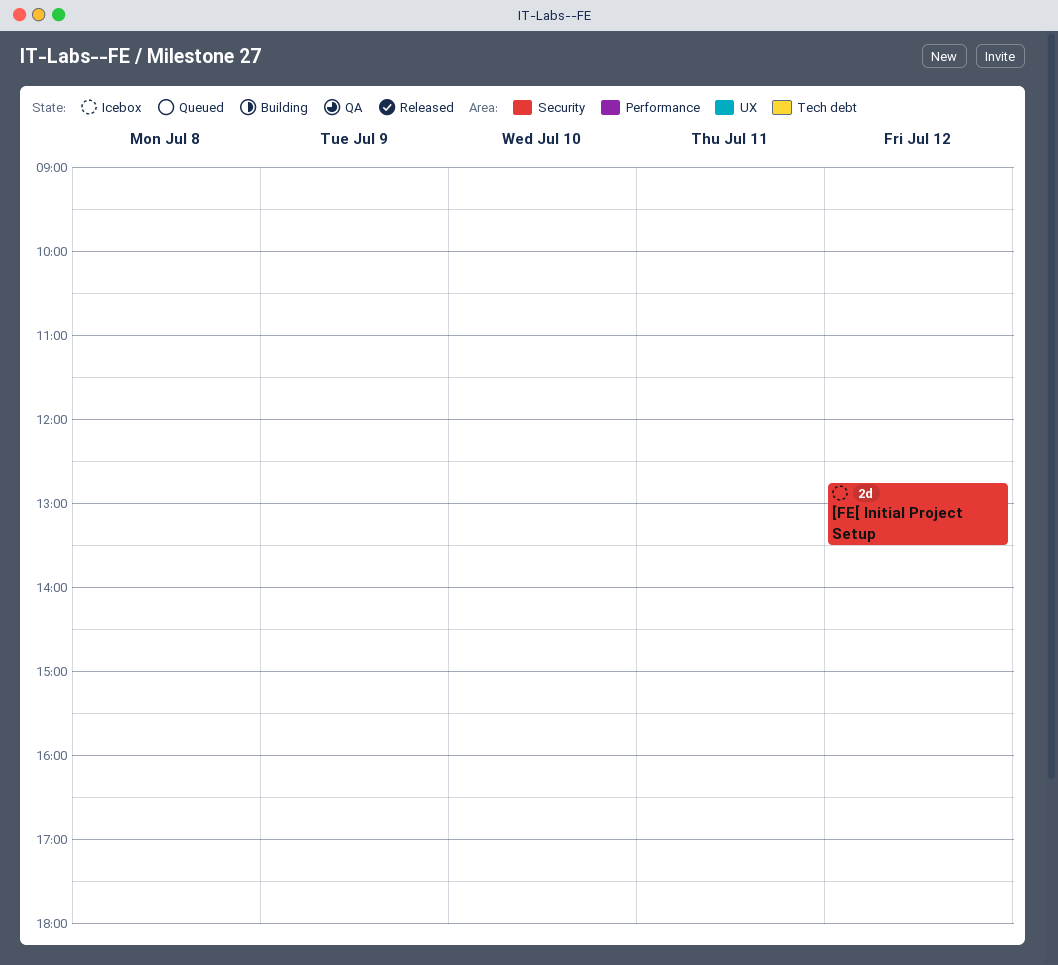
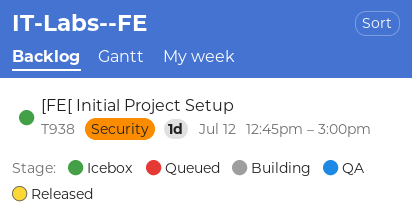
[FE[ Initial Project Setup, estimate: 2d -> 1d
[FE[ Initial Project Setup, ends: 13:30 -> 15:00

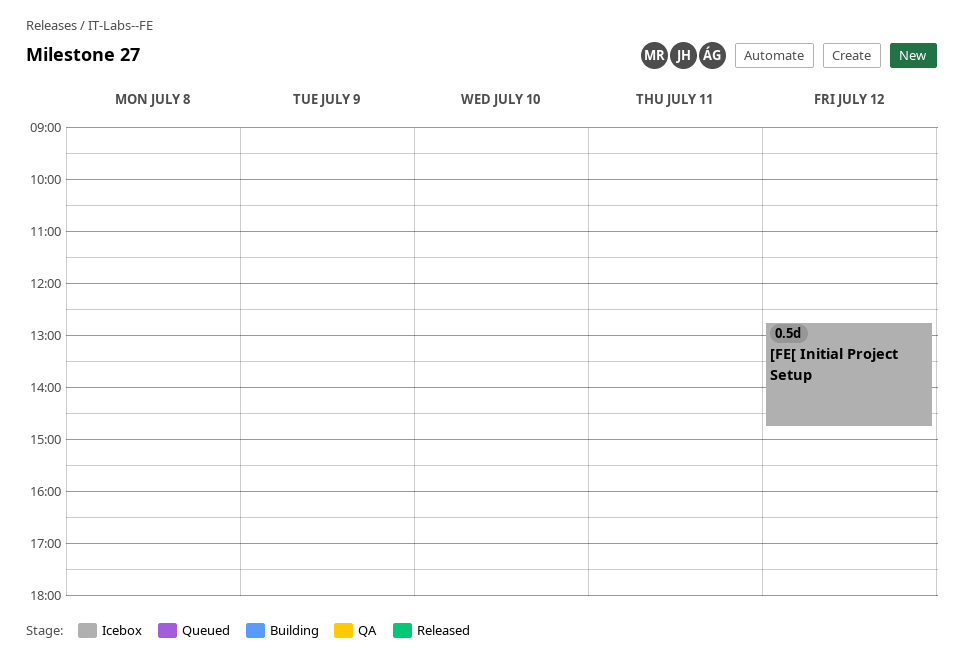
[FE[ Initial Project Setup, estimate: 1d -> 0.5d
[FE[ Initial Project Setup, ends: 15:00 -> 14:45

